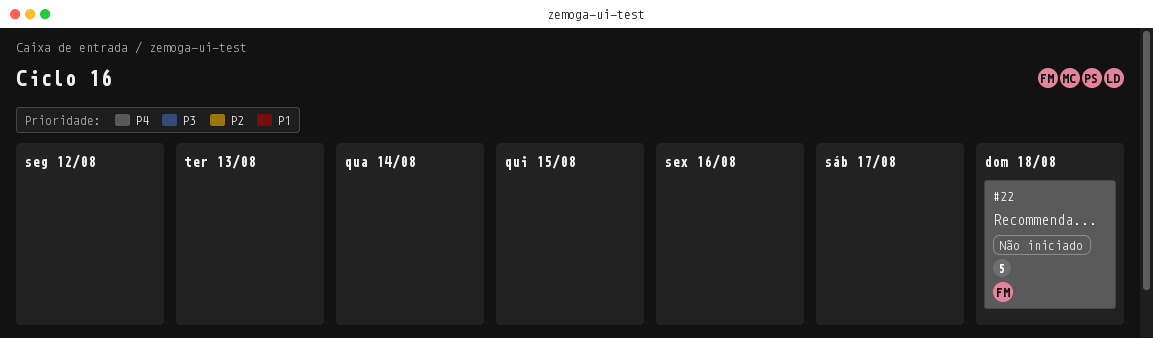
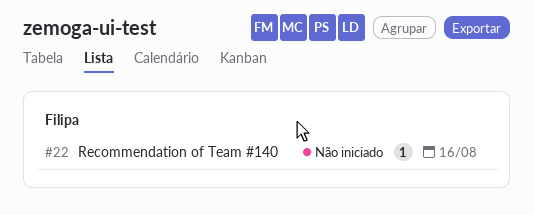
#22, estimate: 5 -> 1
#22, due: Aug 18 -> Aug 16

